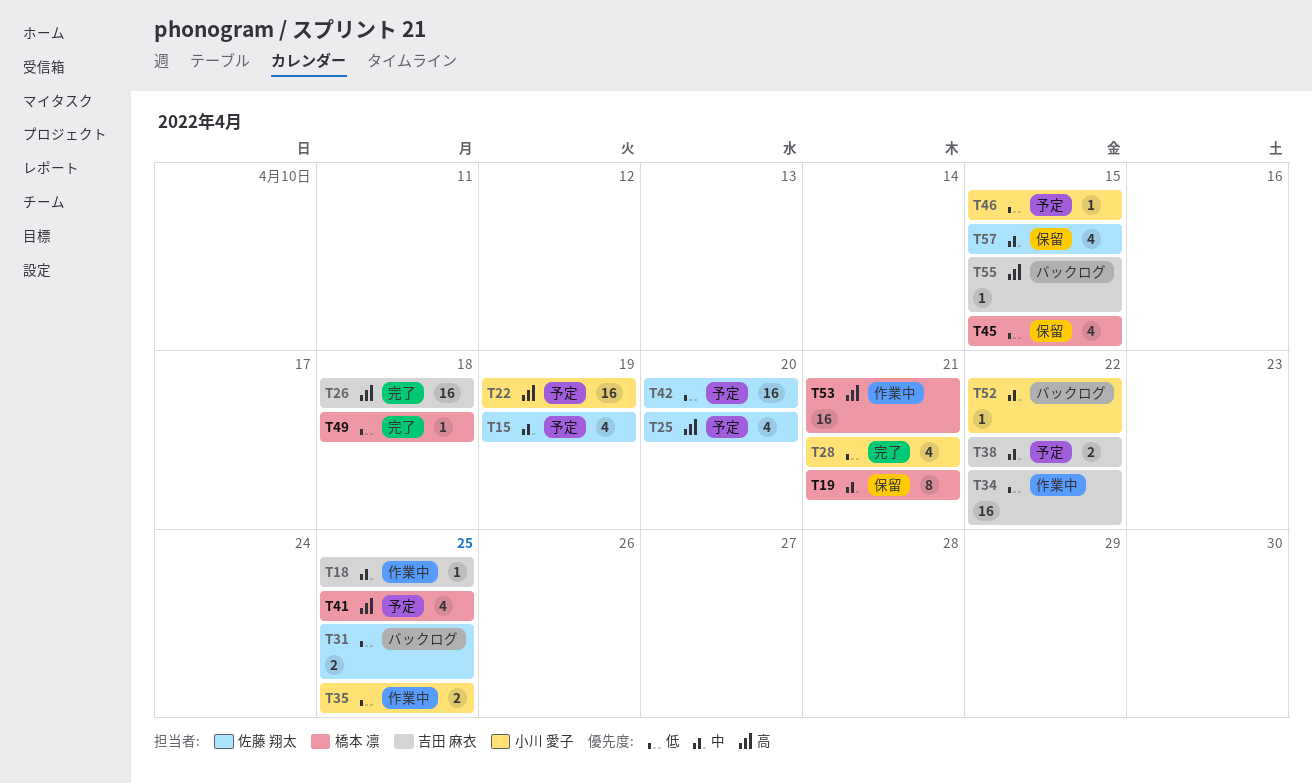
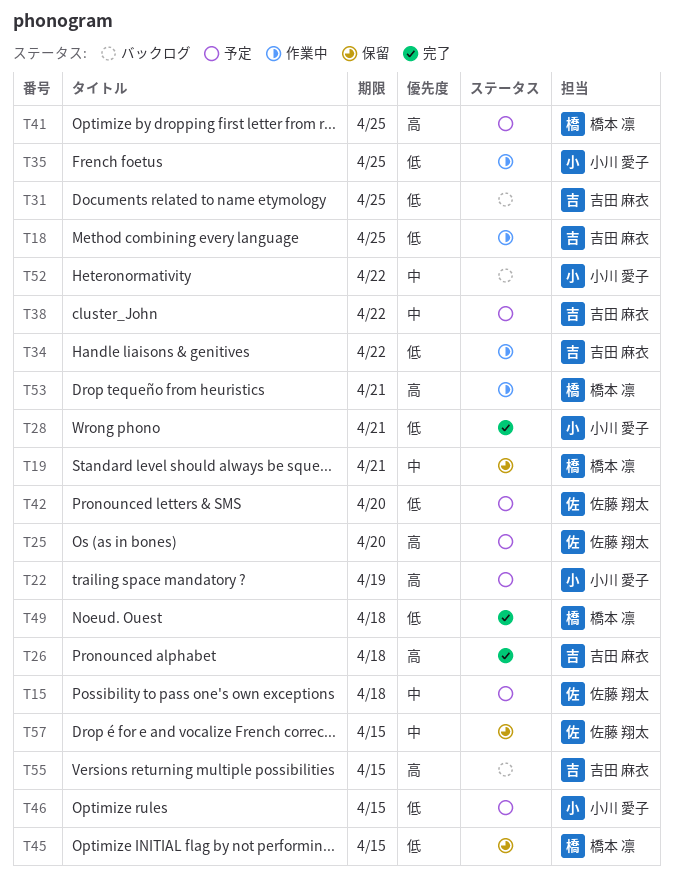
T15, due: Apr 19 -> Apr 18
T18, priority: 中 -> 低
T31, owner: 佐藤 翔太 -> 吉田 麻衣

